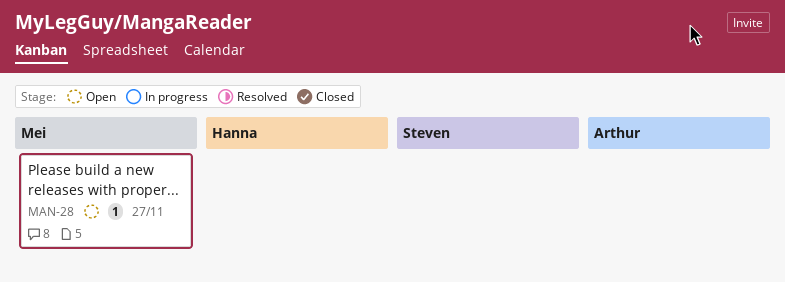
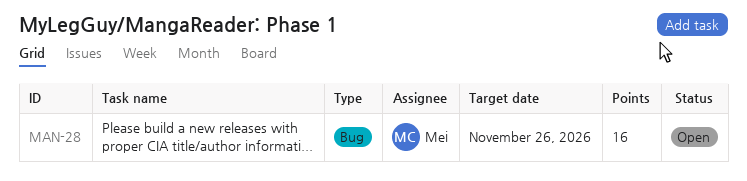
MAN-28, estimate: 1 -> 16
MAN-28, due: Nov 27 -> Nov 26

